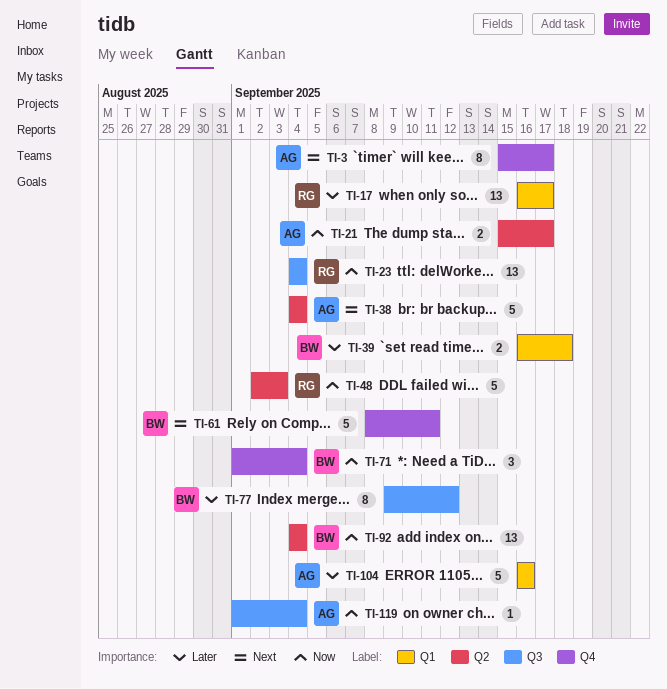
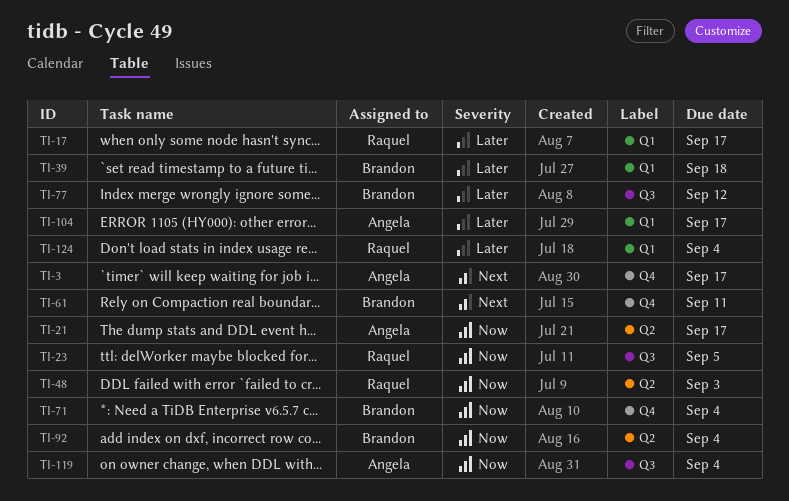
TI-23, due: Sep 4 -> Sep 5
TI-38: present -> none
TI-104, due: Sep 16 -> Sep 17
TI-124: none -> present

